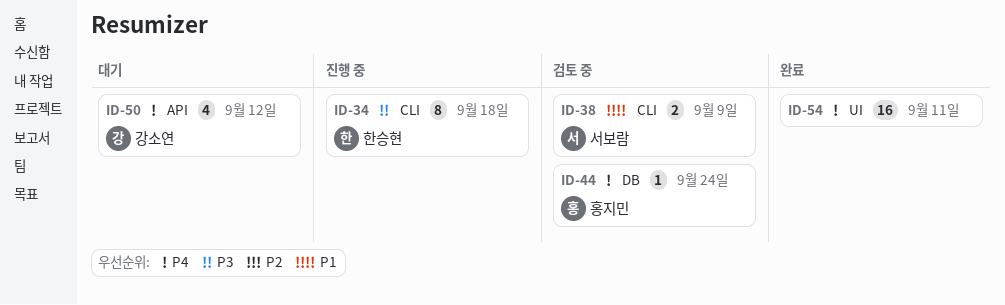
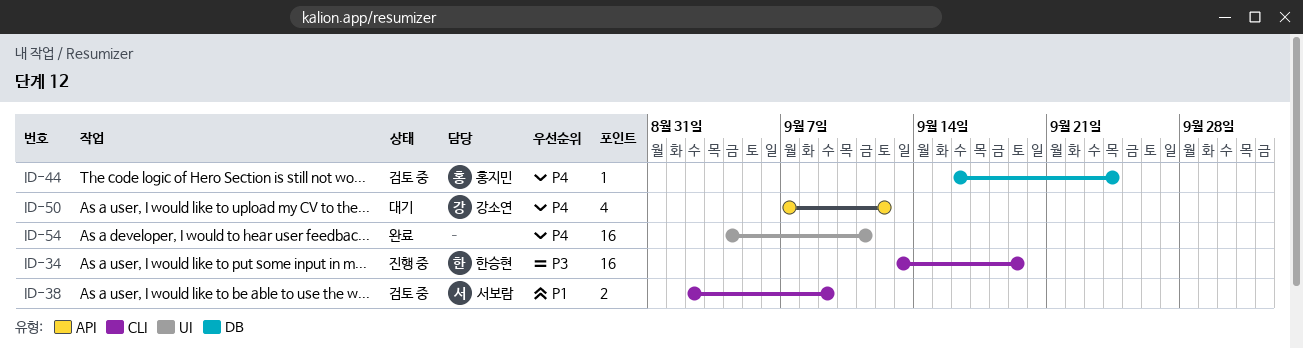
ID-34, estimate: 8 -> 16
ID-34, due: Sep 18 -> Sep 19

